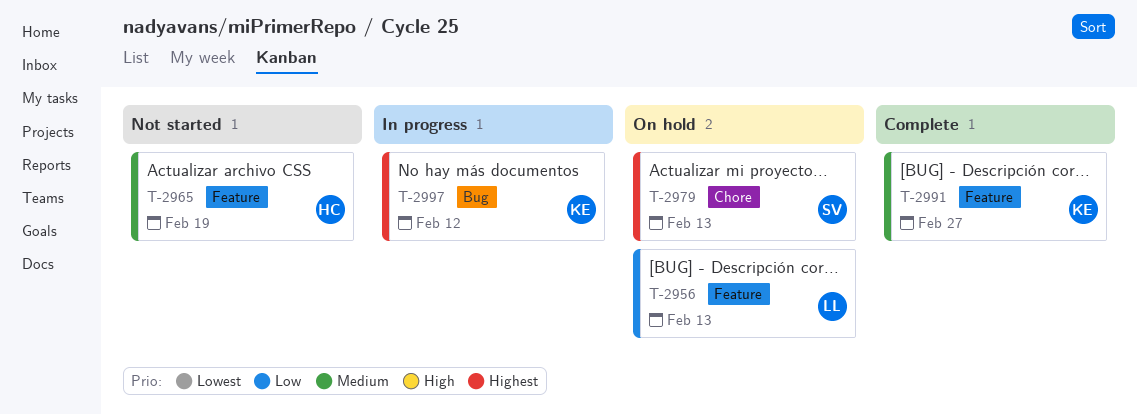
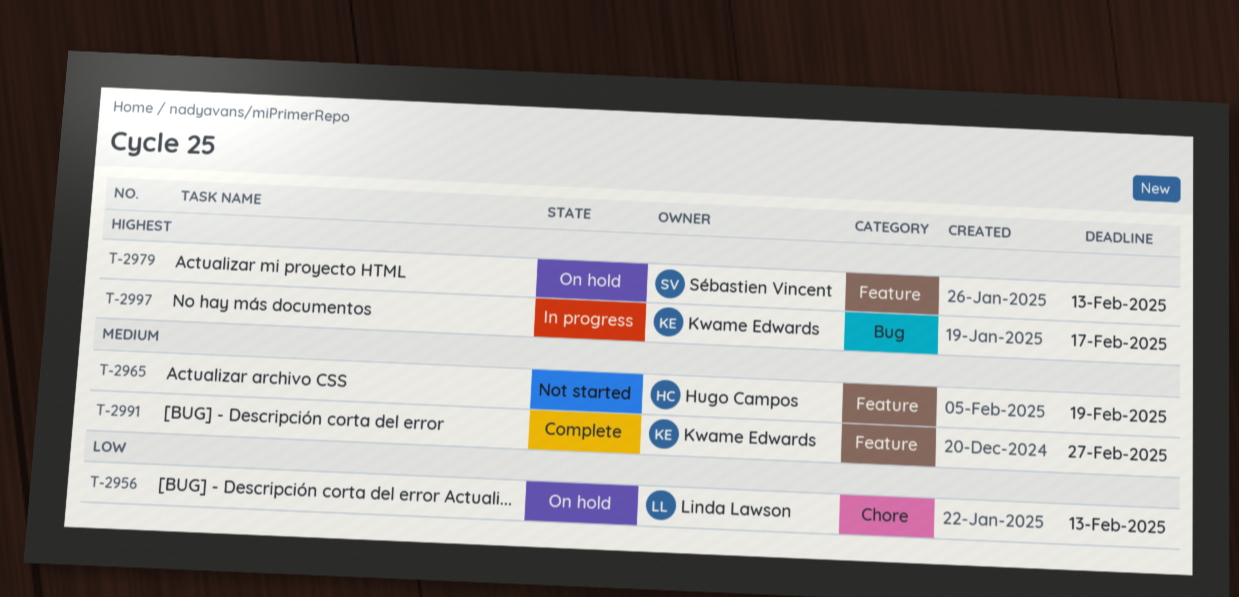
T-2956, label: Feature -> Chore
T-2979, label: Chore -> Feature
T-2997, due: Feb 12 -> Feb 17

